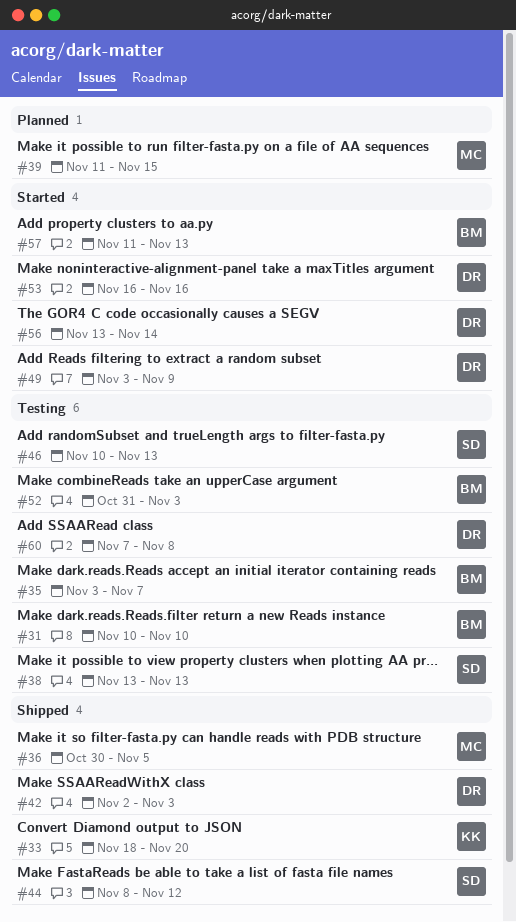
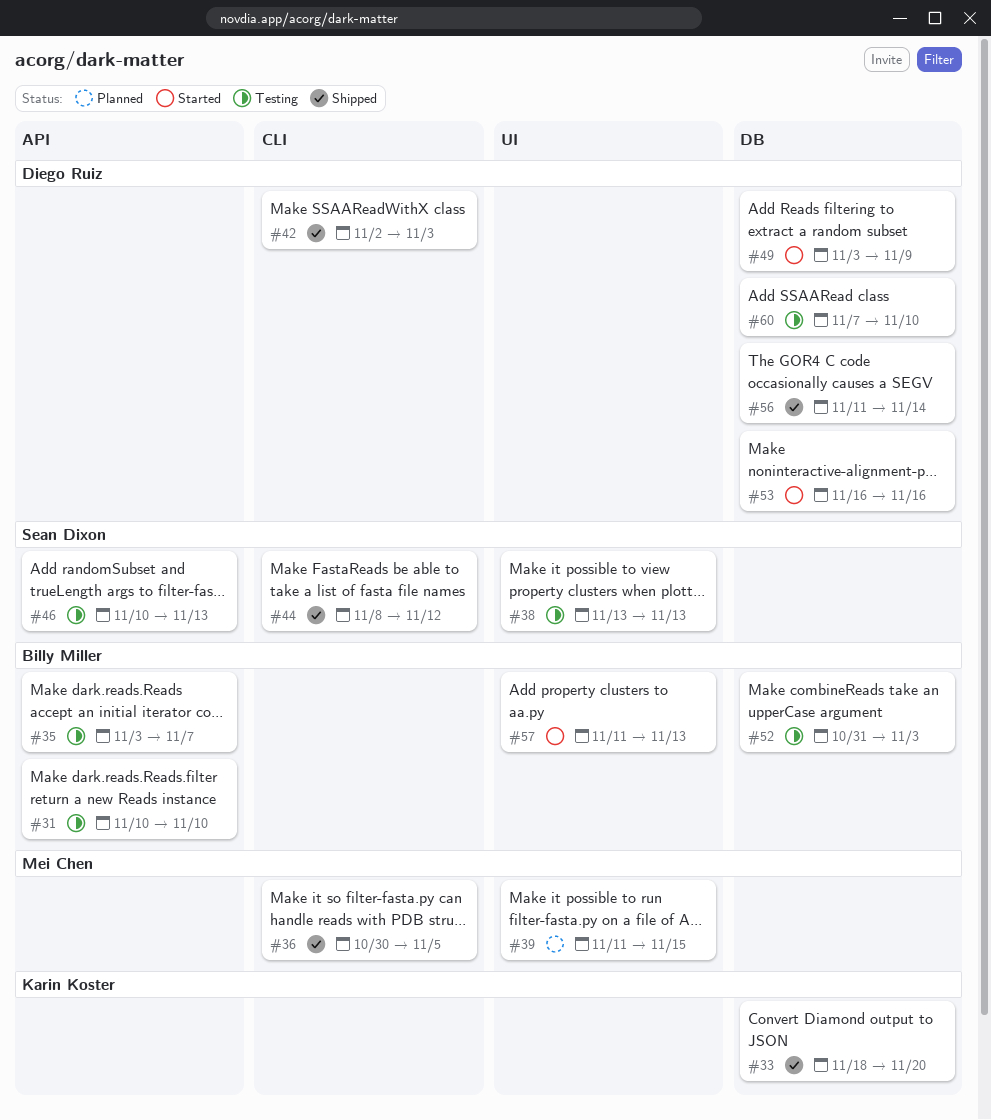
#56, status: Started -> Shipped
#56, start: Nov 13 -> Nov 11
#60, due: Nov 8 -> Nov 10

